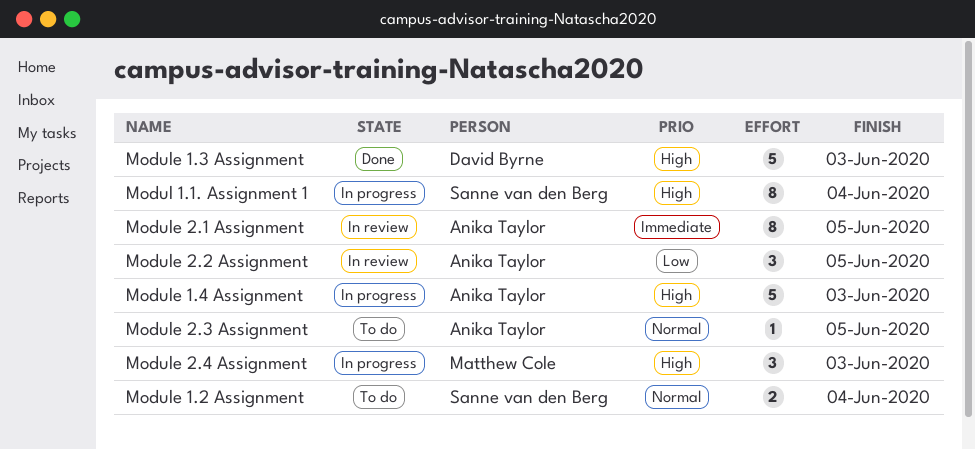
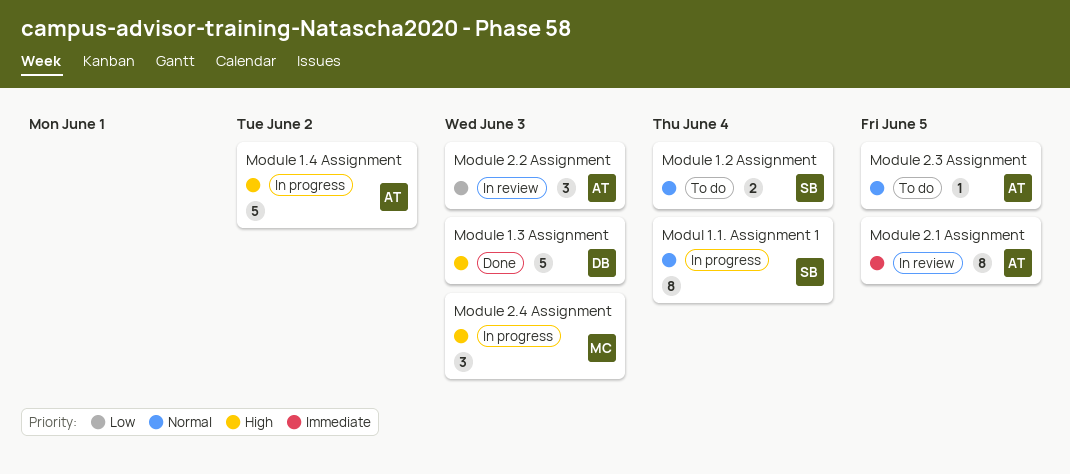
Modul 1.1. Assignment 1, priority: High -> Normal
Module 1.4 Assignment, due: Jun 3 -> Jun 2
Module 2.2 Assignment, due: Jun 5 -> Jun 3

